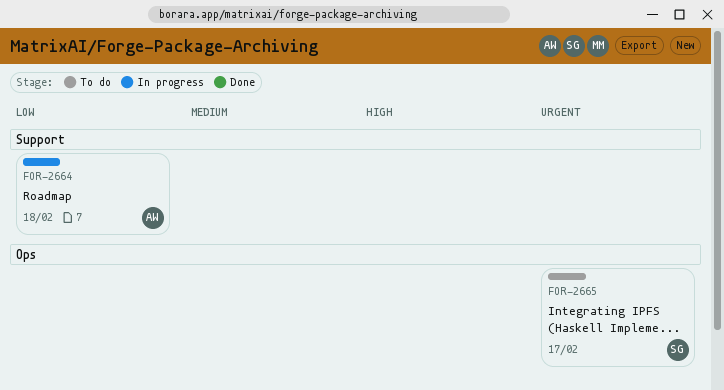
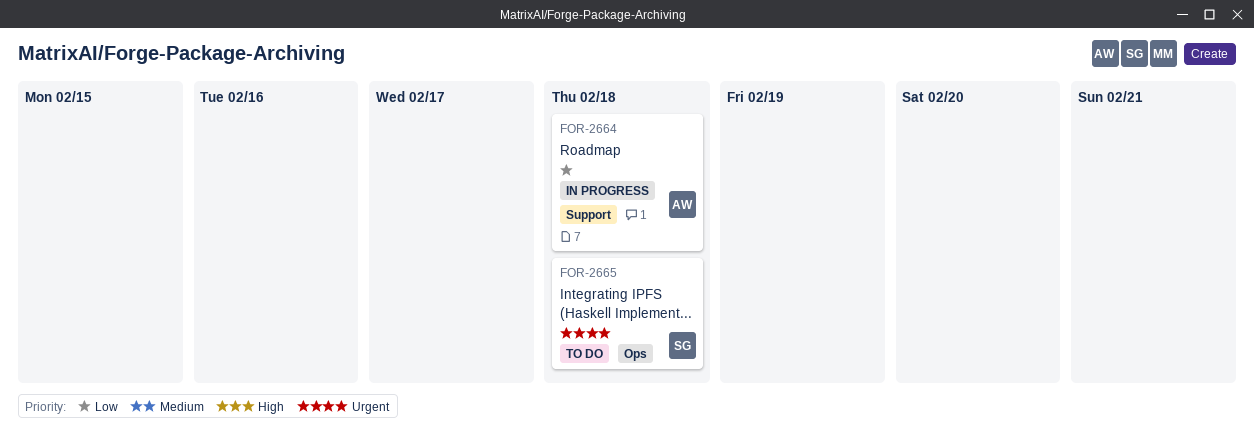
FOR-2665, due: Feb 17 -> Feb 18

